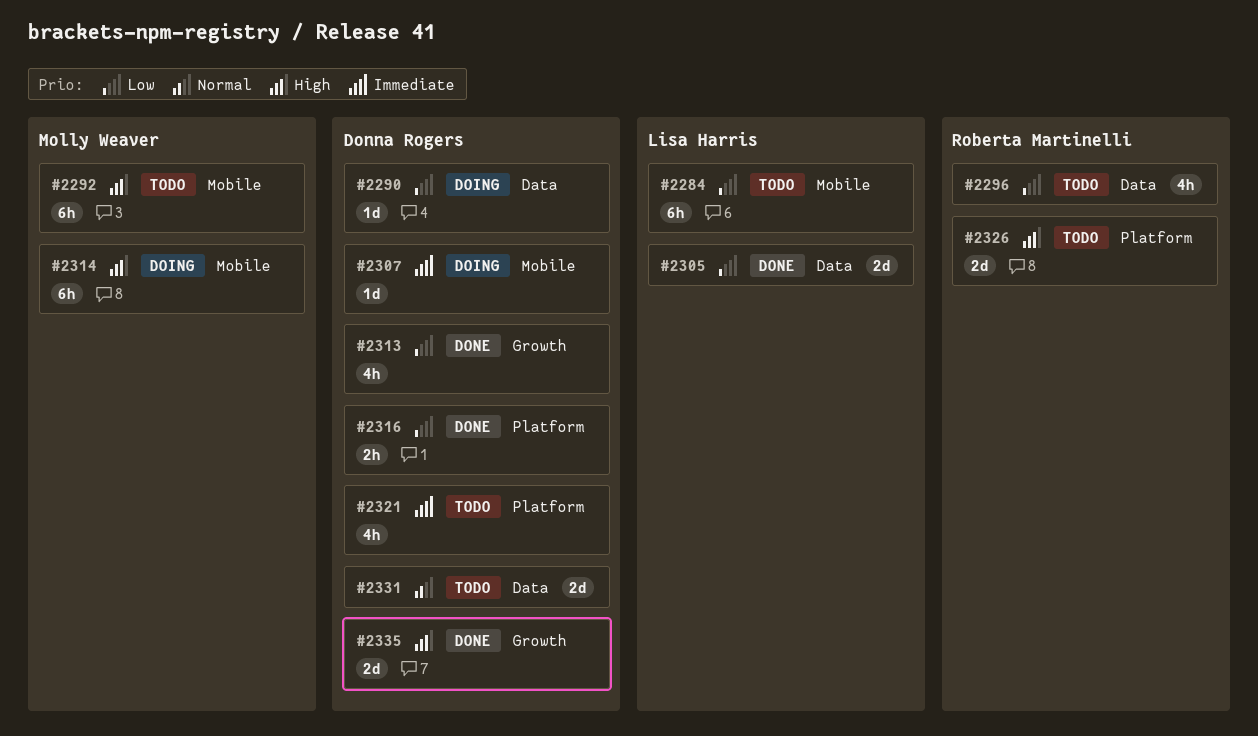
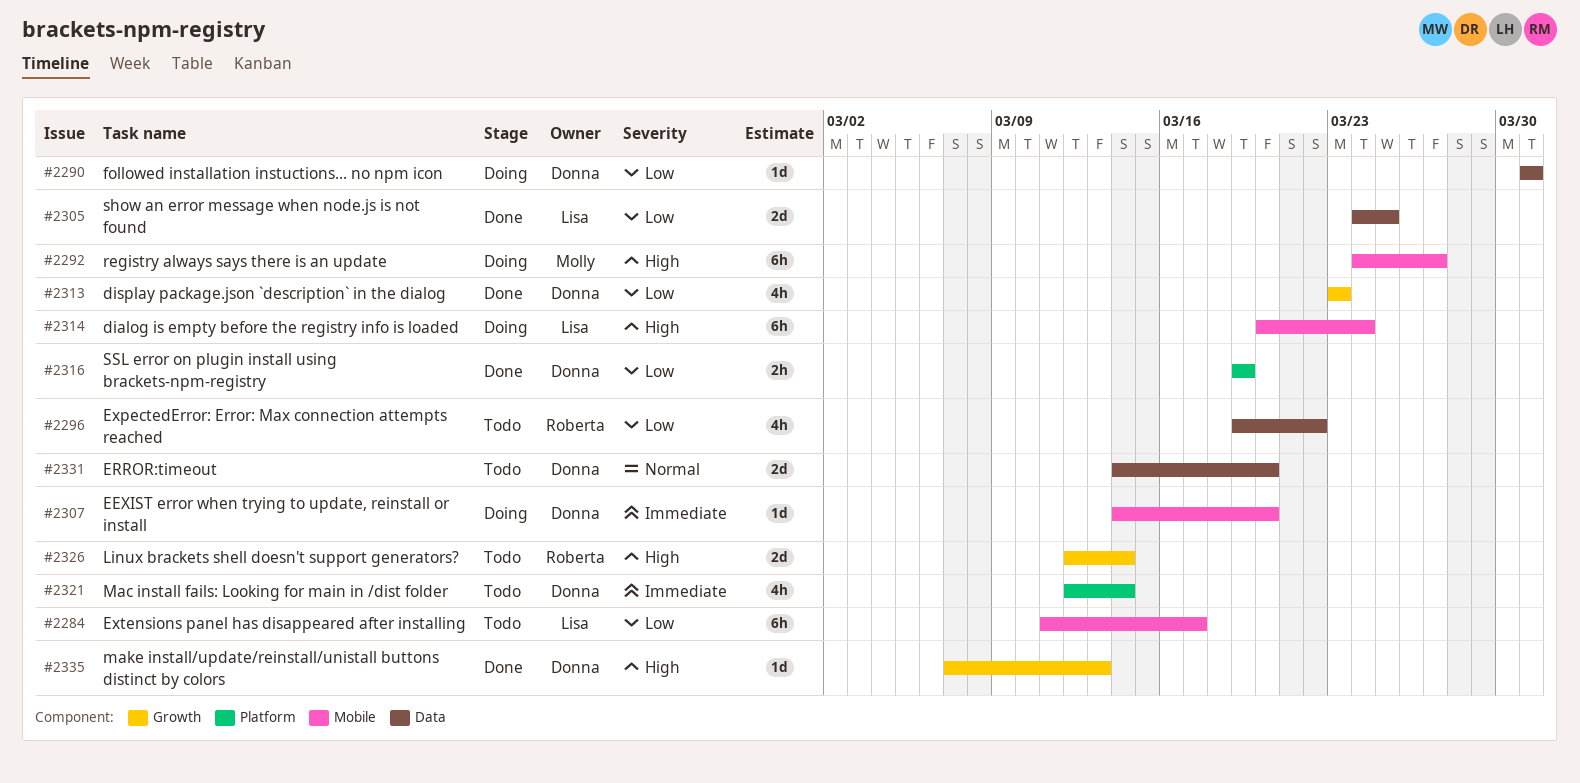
#2292, status: Todo -> Doing
#2314, owner: Molly Weaver -> Lisa Harris
#2326, label: Platform -> Growth
#2335, estimate: 2d -> 1d

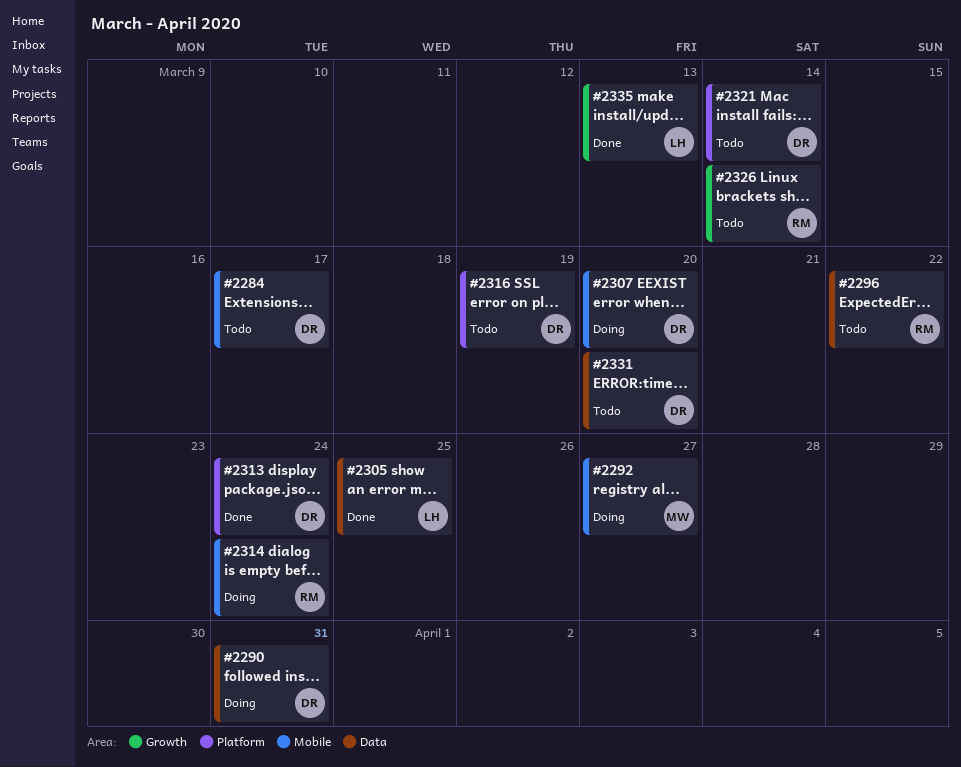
#2284, owner: Lisa -> Donna
#2313, label: Growth -> Platform
#2313, due: Mar 23 -> Mar 24
#2314, owner: Lisa -> Roberta
#2316, status: Done -> Todo
#2335, owner: Donna -> Lisa

